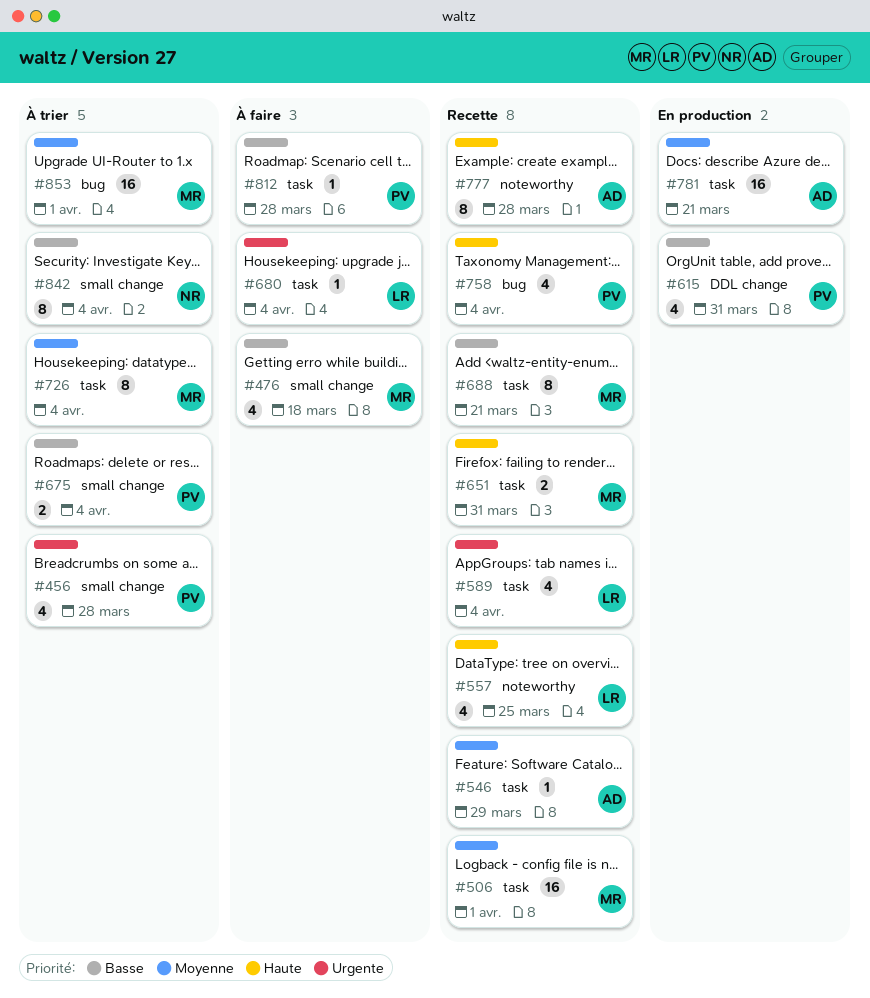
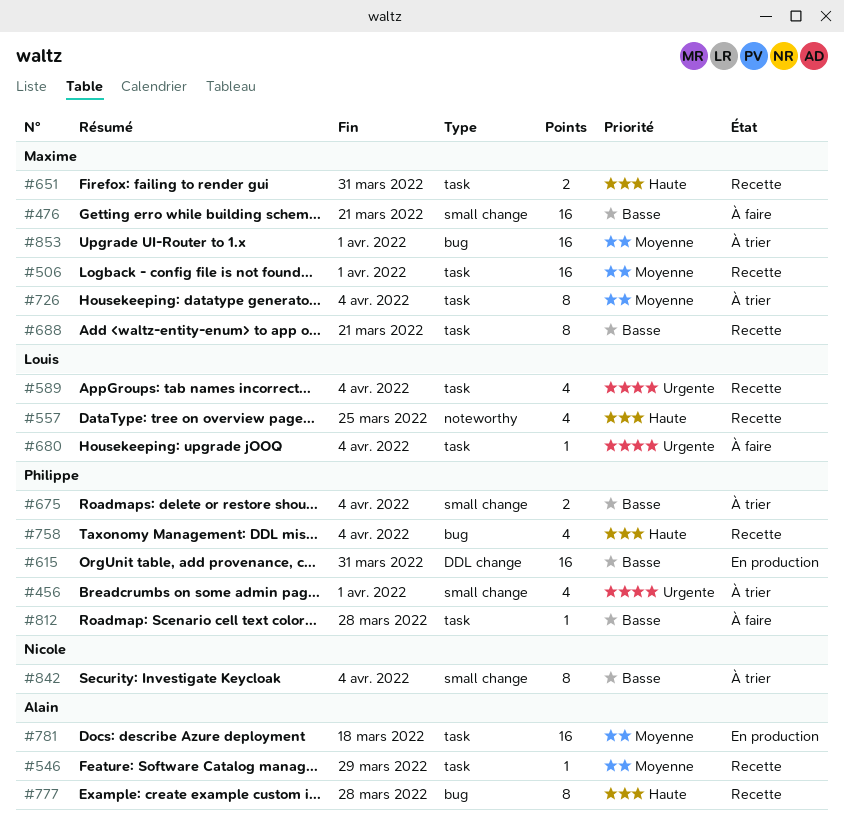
#456, due: Mar 28 -> Apr 1
#476, estimate: 4 -> 16
#476, due: Mar 18 -> Mar 21
#615, estimate: 4 -> 16
#777, label: noteworthy -> bug
#781, due: Mar 21 -> Mar 18

